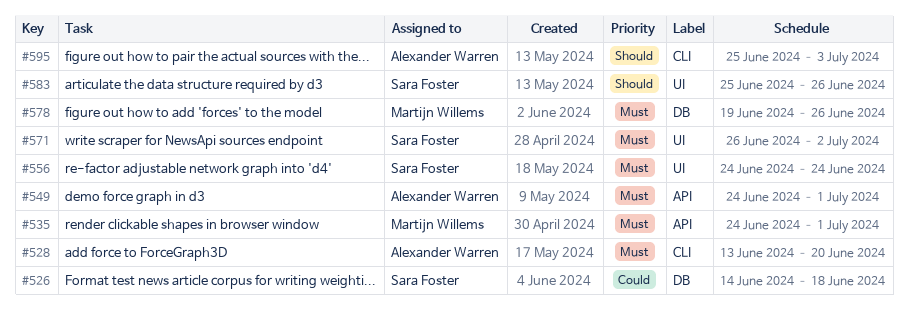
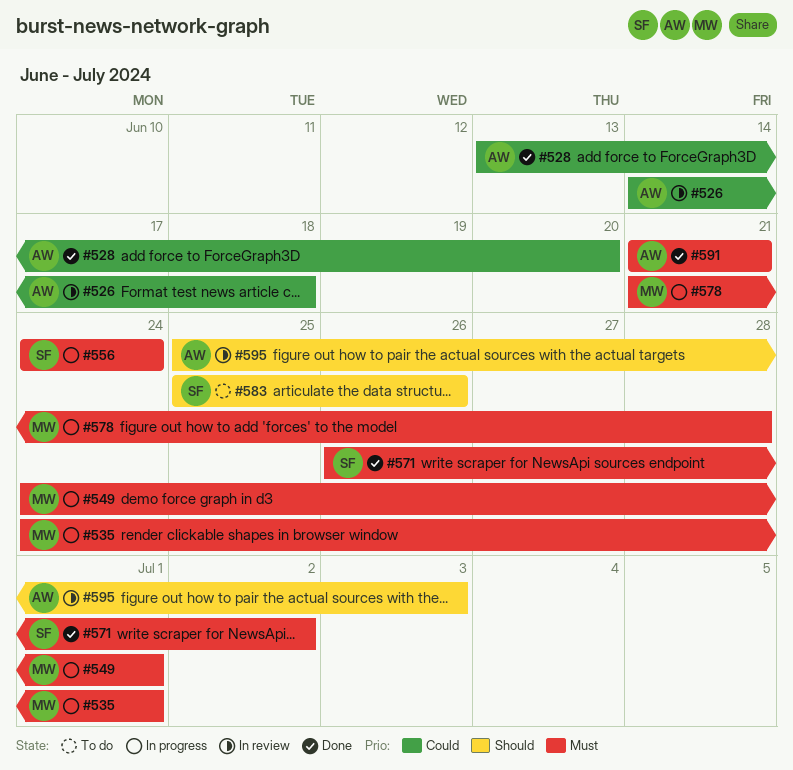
#526, owner: Sara Foster -> Alexander Warren
#528, priority: Must -> Could
#549, owner: Alexander Warren -> Martijn Willems
#578, start: Jun 19 -> Jun 21
#578, due: Jun 26 -> Jun 28
#591: none -> present

